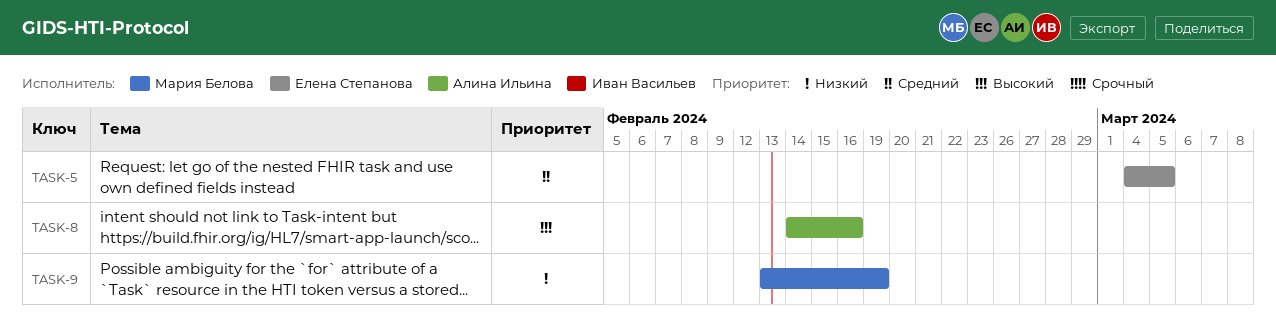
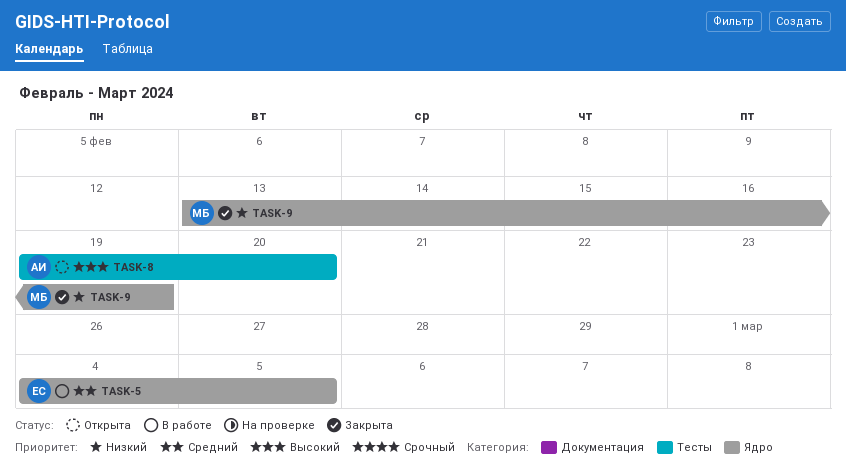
TASK-8, start: Feb 14 -> Feb 19
TASK-8, due: Feb 16 -> Feb 20

